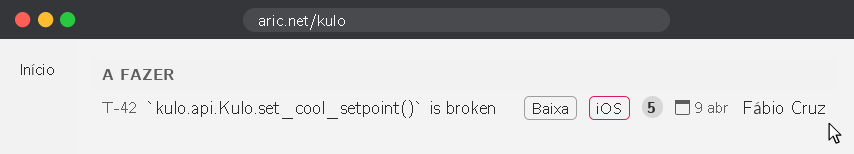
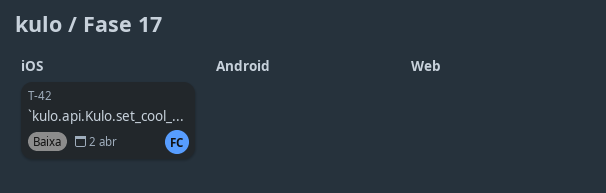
T-42, due: Apr 9 -> Apr 2

